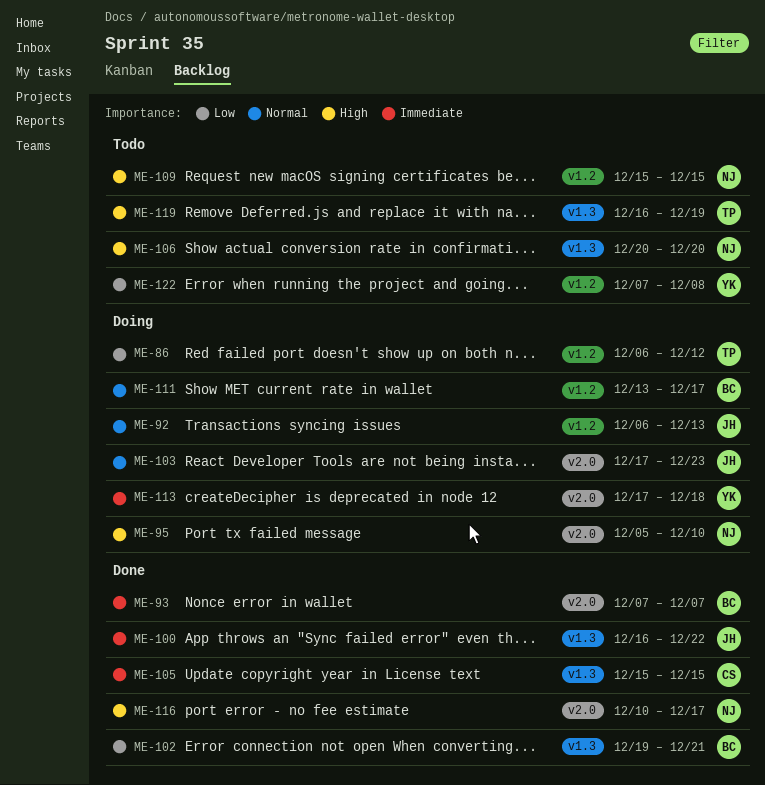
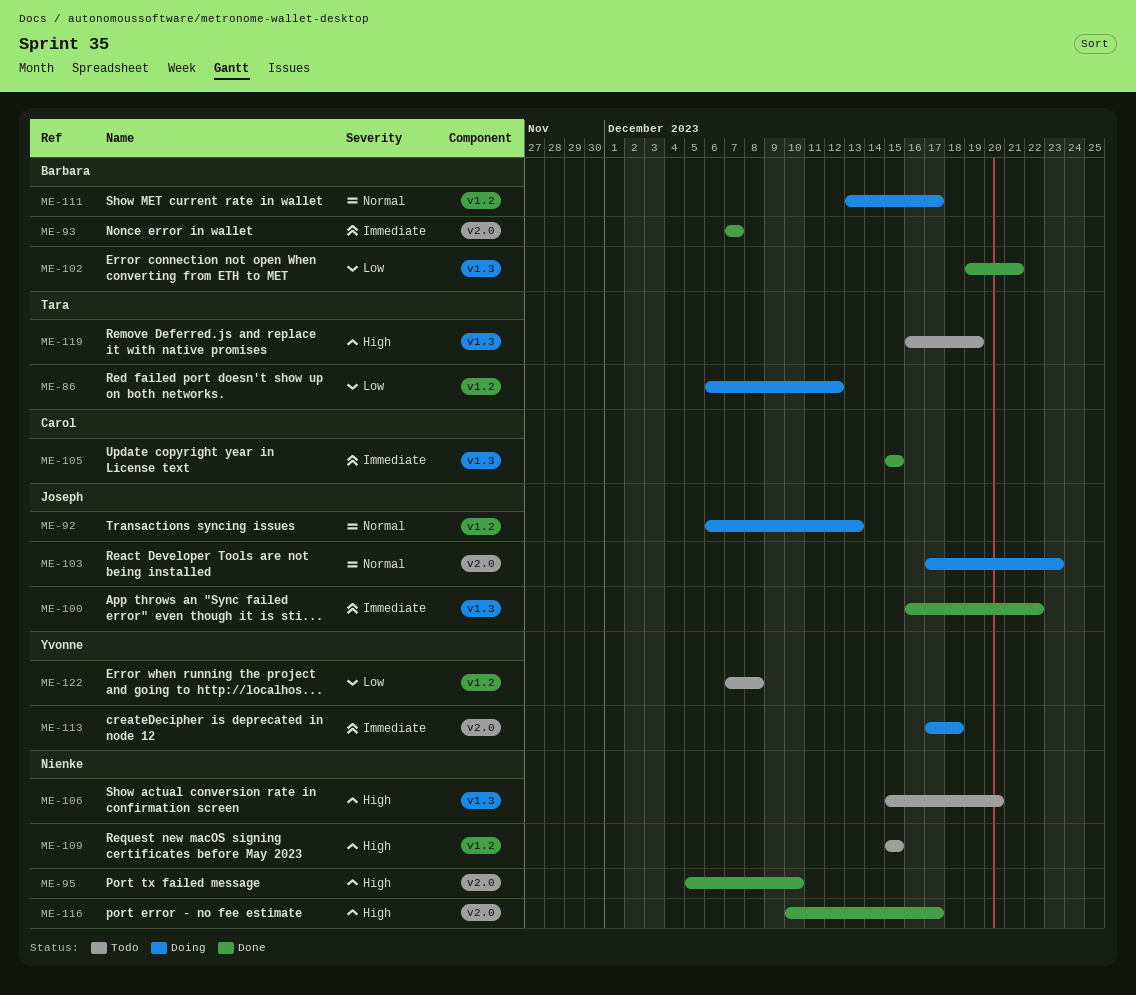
ME-95, status: Doing -> Done
ME-106, start: Dec 20 -> Dec 15

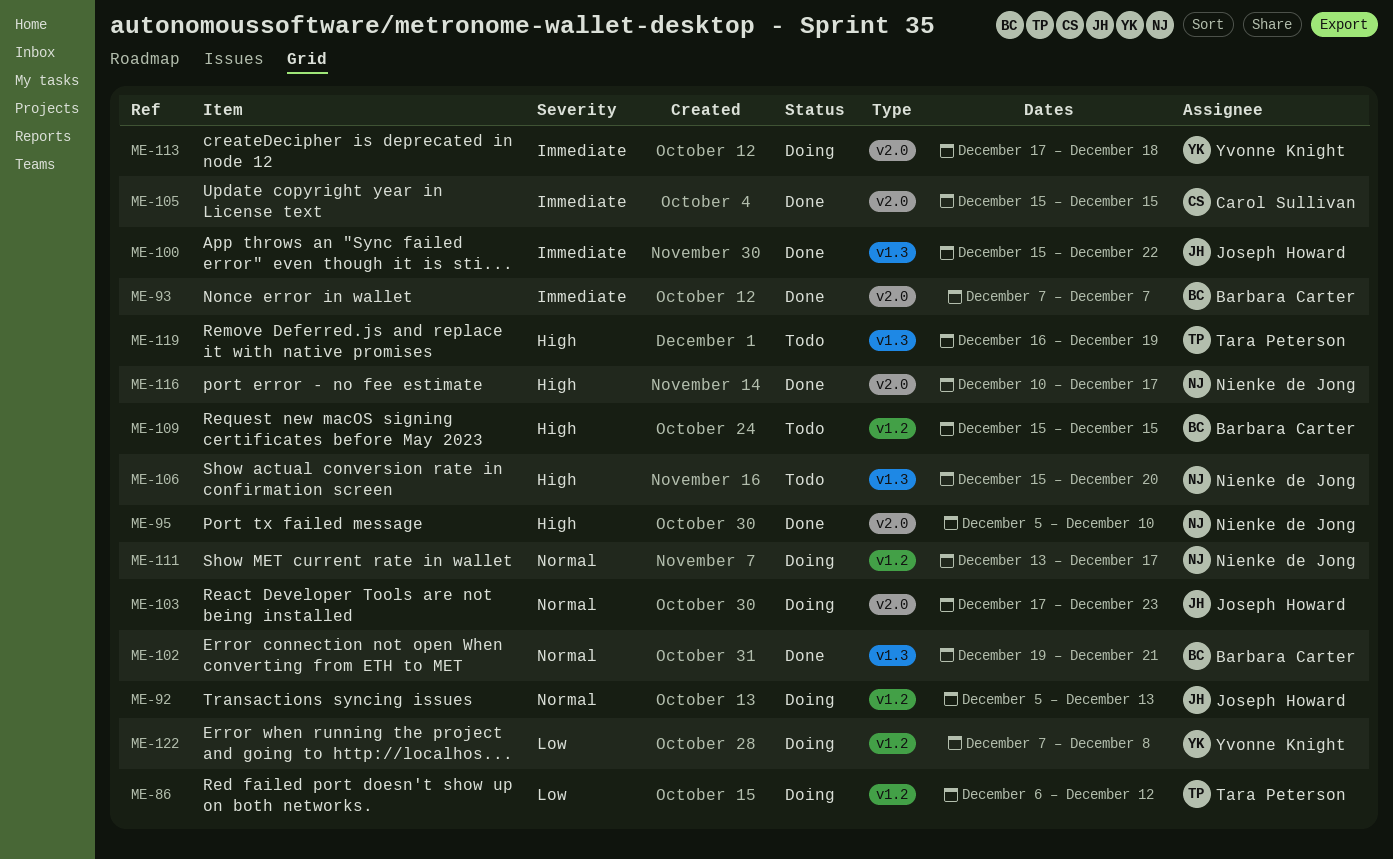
ME-92, start: Dec 6 -> Dec 5
ME-100, start: Dec 16 -> Dec 15
ME-102, priority: Low -> Normal
ME-105, label: v1.3 -> v2.0
ME-109, owner: Nienke de Jong -> Barbara Carter
ME-111, owner: Barbara Carter -> Nienke de Jong
ME-122, status: Todo -> Doing

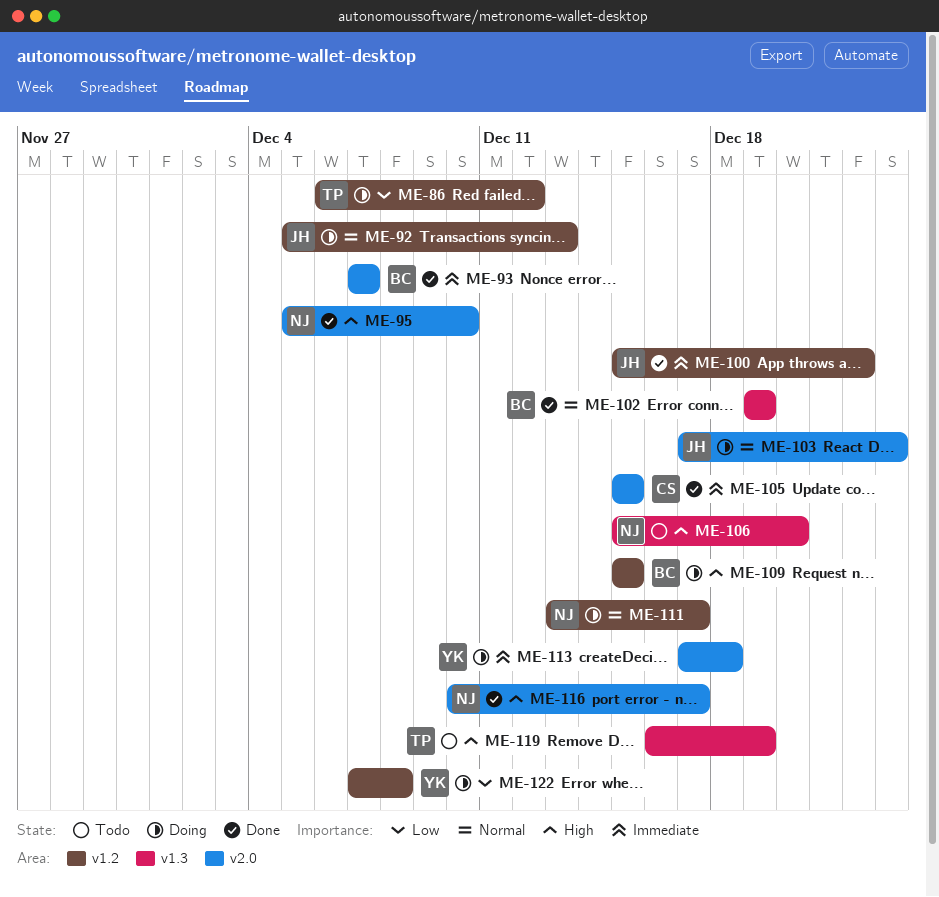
ME-100, label: v1.3 -> v1.2
ME-102, due: Dec 21 -> Dec 19
ME-109, status: Todo -> Doing

